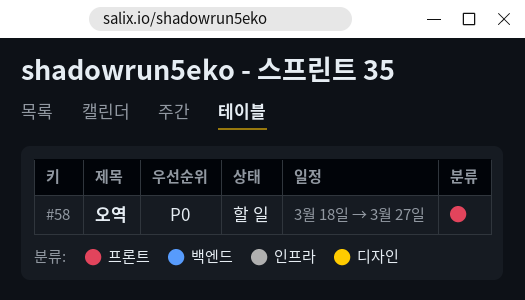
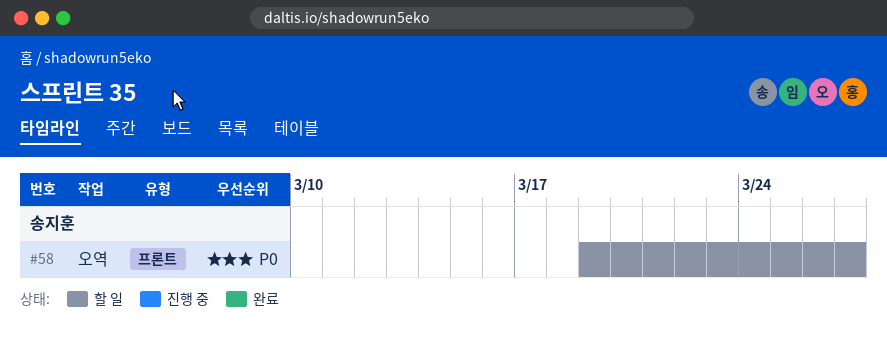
#58, start: Mar 18 -> Mar 19

